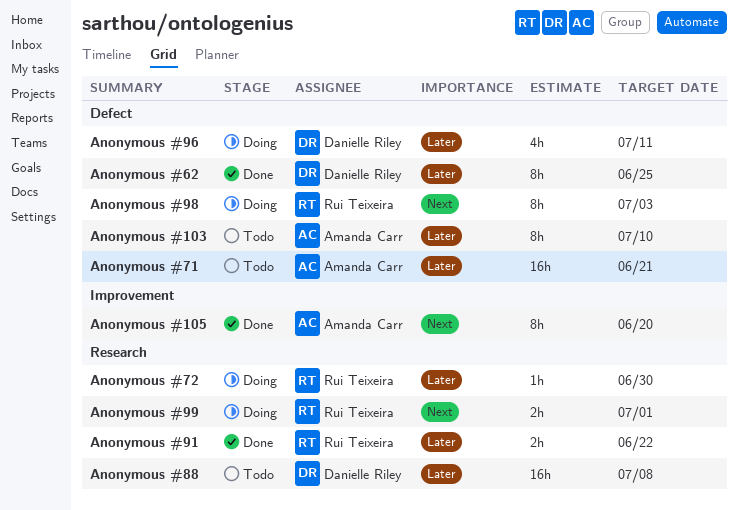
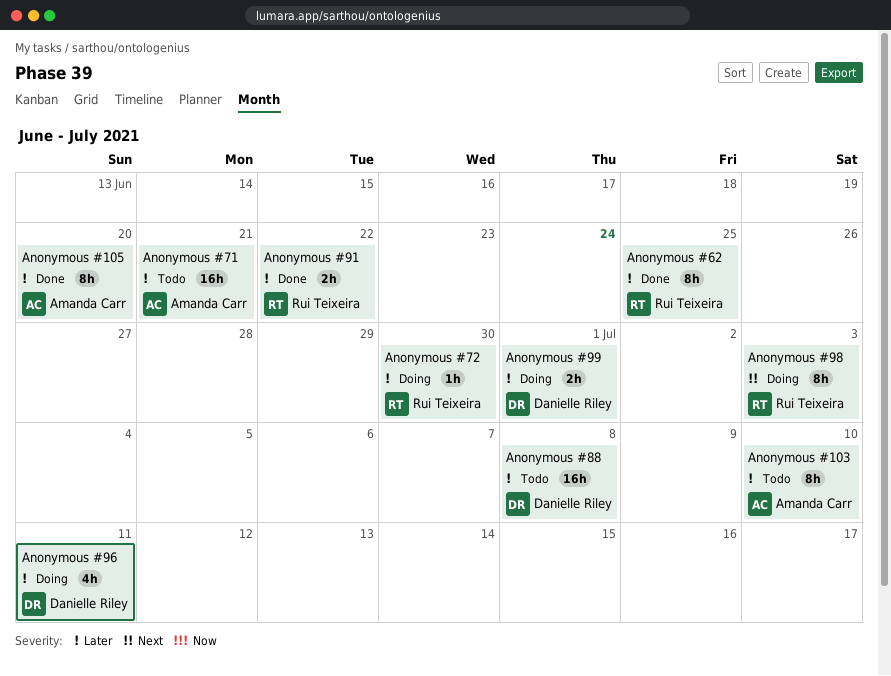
Anonymous #105, priority: Next -> Later
Anonymous #62, owner: Danielle Riley -> Rui Teixeira
Anonymous #99, owner: Rui Teixeira -> Danielle Riley
Anonymous #99, priority: Next -> Later

